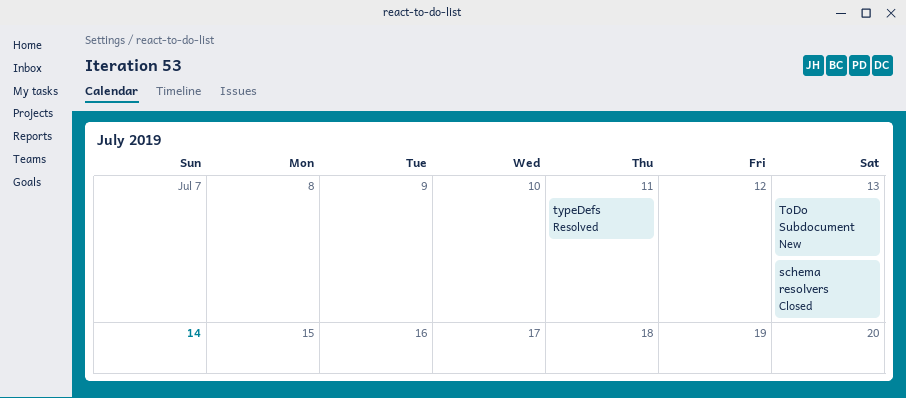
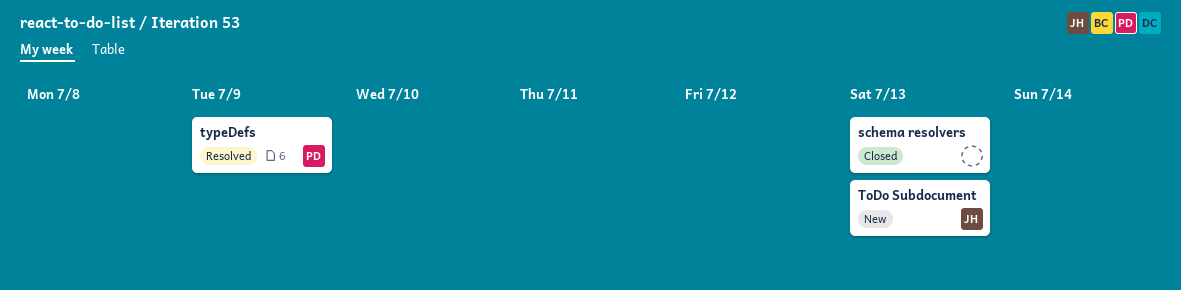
typeDefs, due: Jul 11 -> Jul 9

